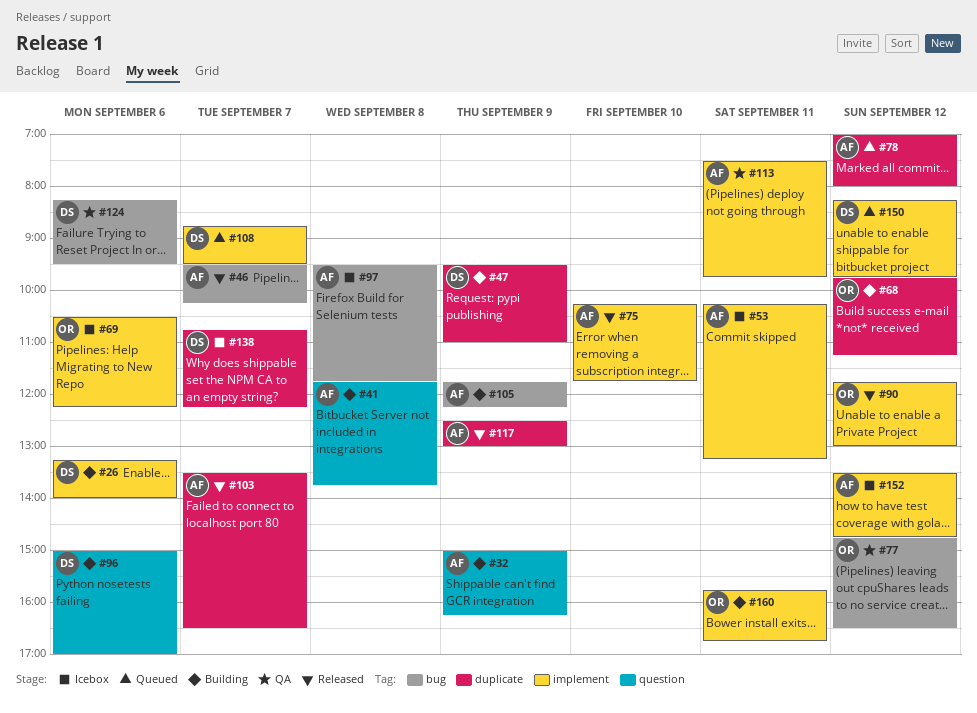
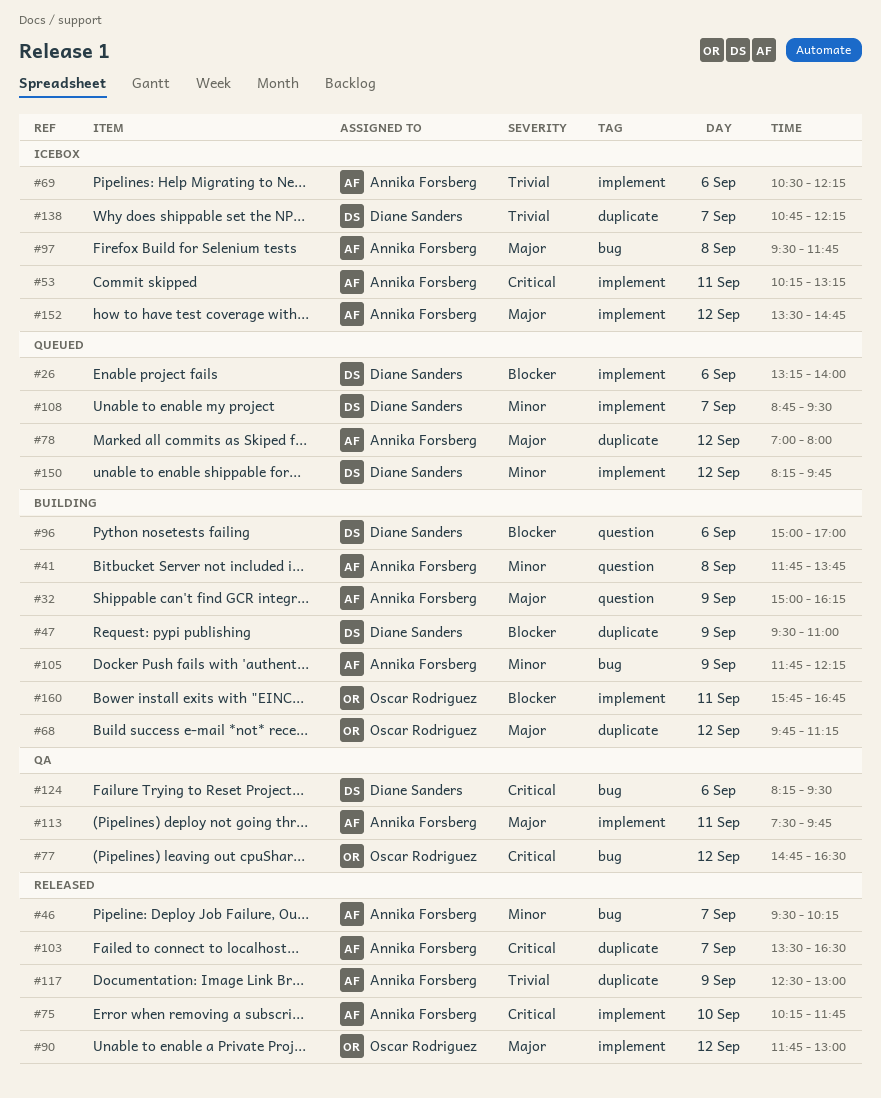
#26, status: Building -> Queued
#69, owner: Oscar Rodriguez -> Annika Forsberg

